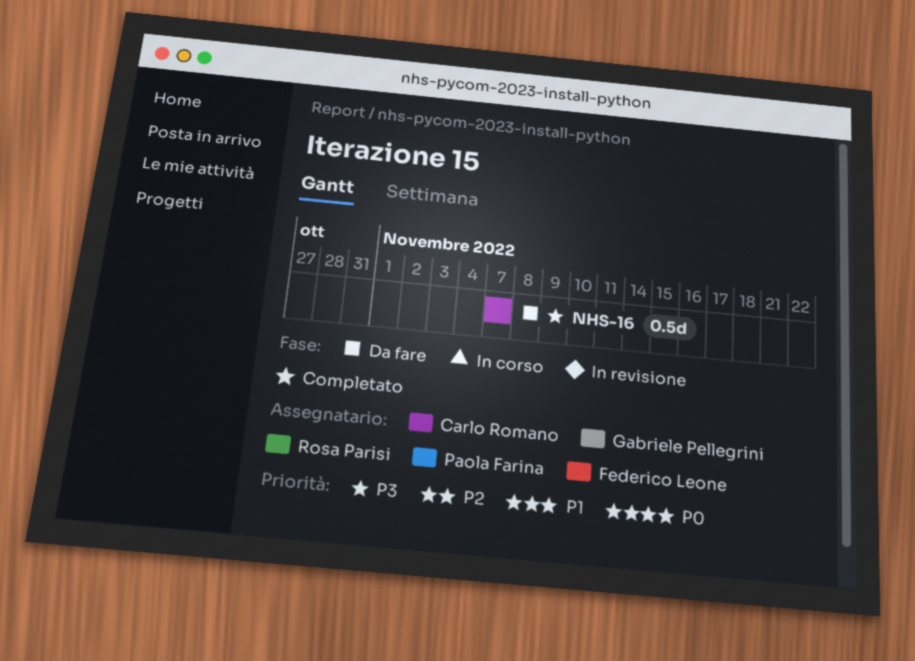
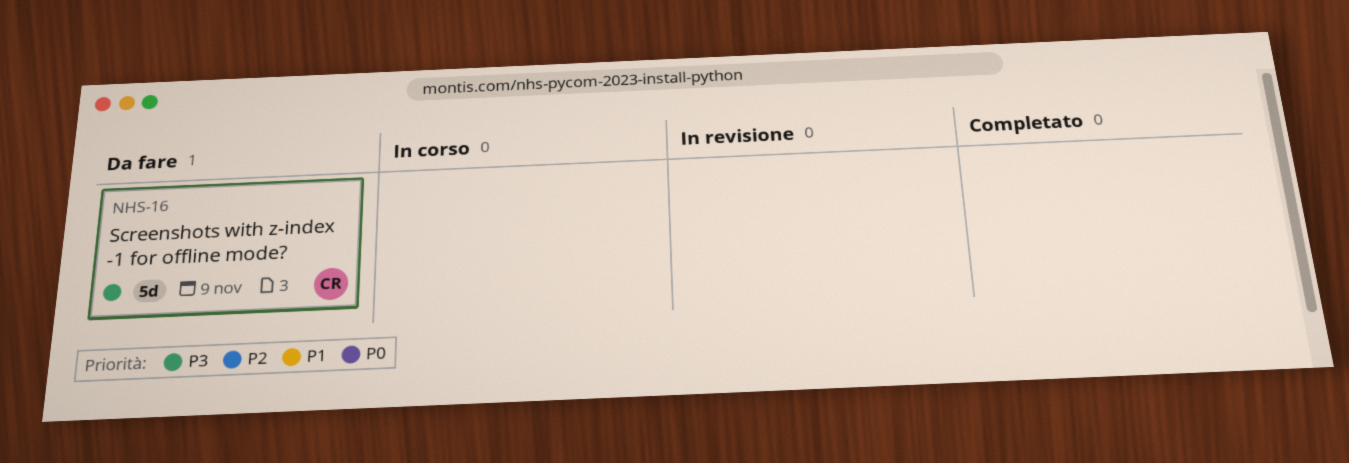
NHS-16, estimate: 0.5d -> 5d
NHS-16, due: Nov 7 -> Nov 9

